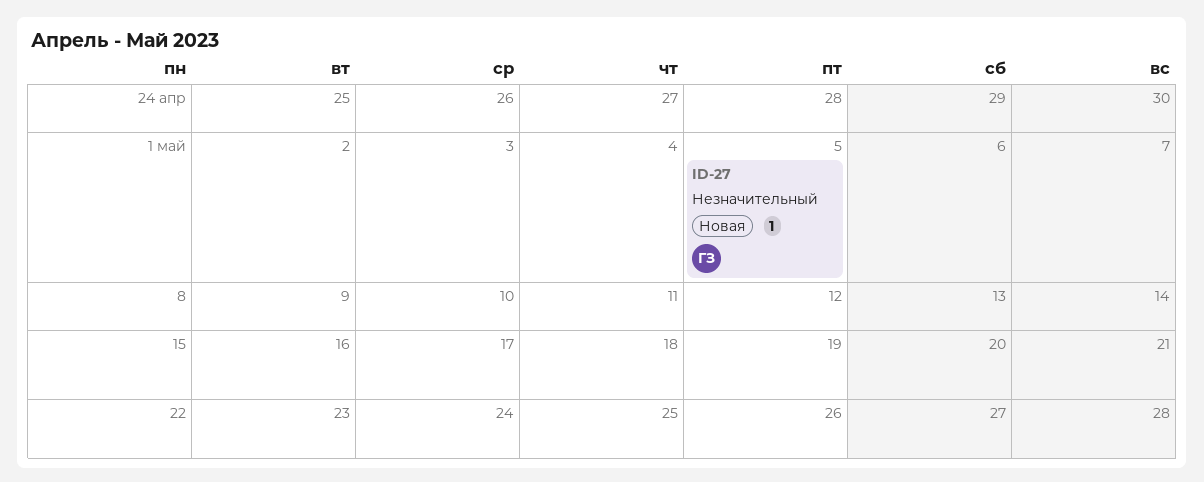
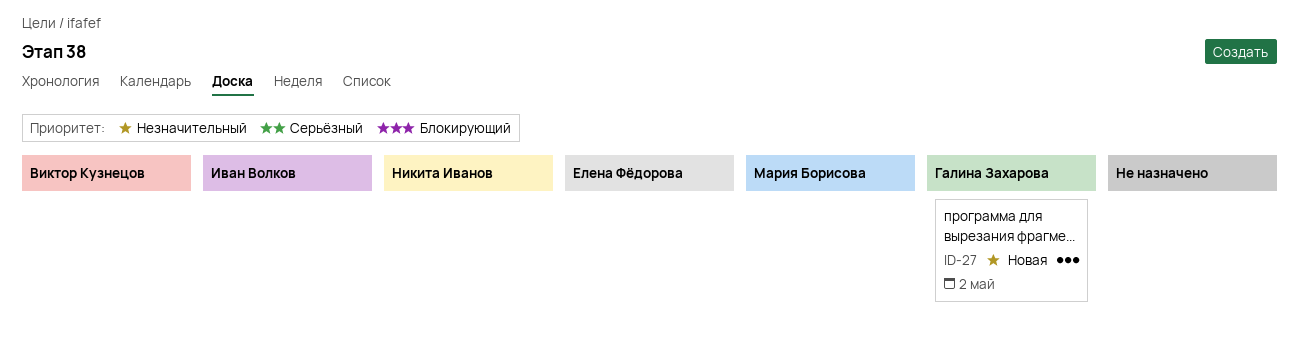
ID-27, estimate: 1 -> 3
ID-27, due: May 5 -> May 2

